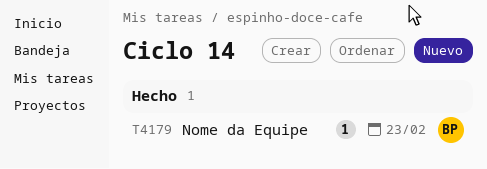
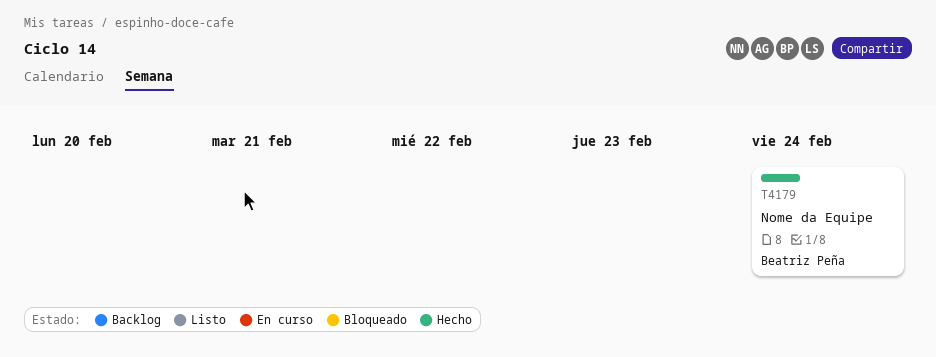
T4179, due: Feb 23 -> Feb 24

